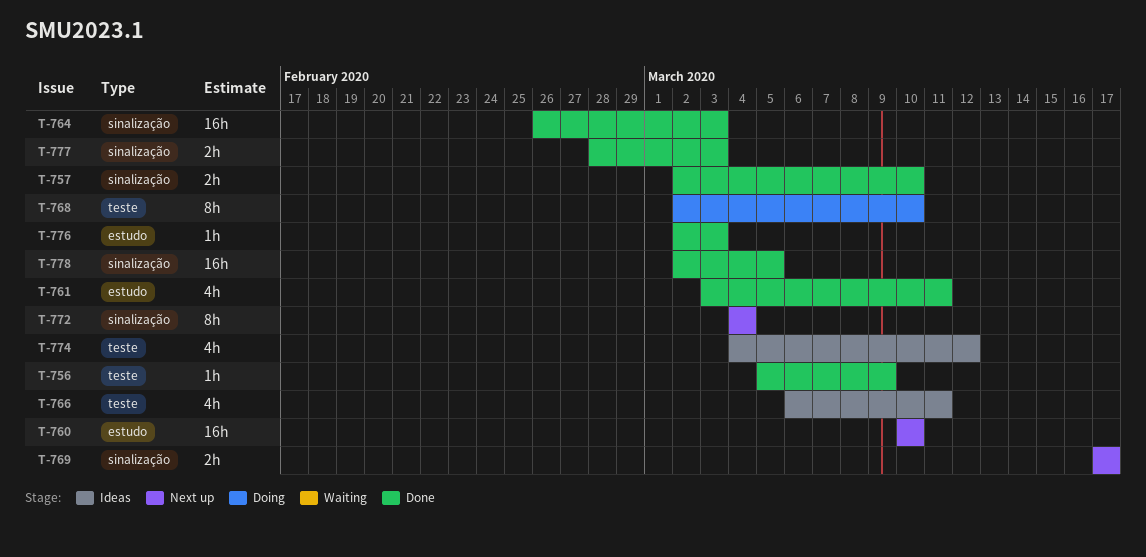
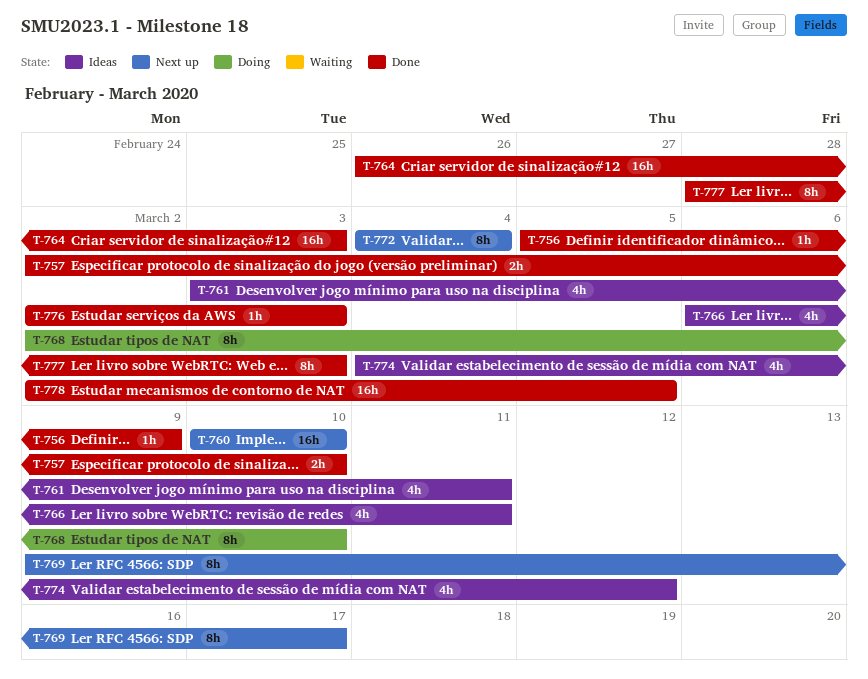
T-761, status: Done -> Ideas
T-769, estimate: 2h -> 8h
T-769, start: Mar 17 -> Mar 9
T-777, estimate: 2h -> 8h

